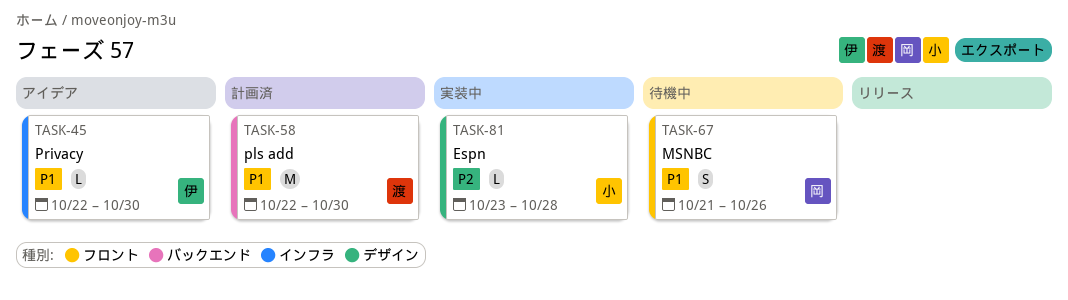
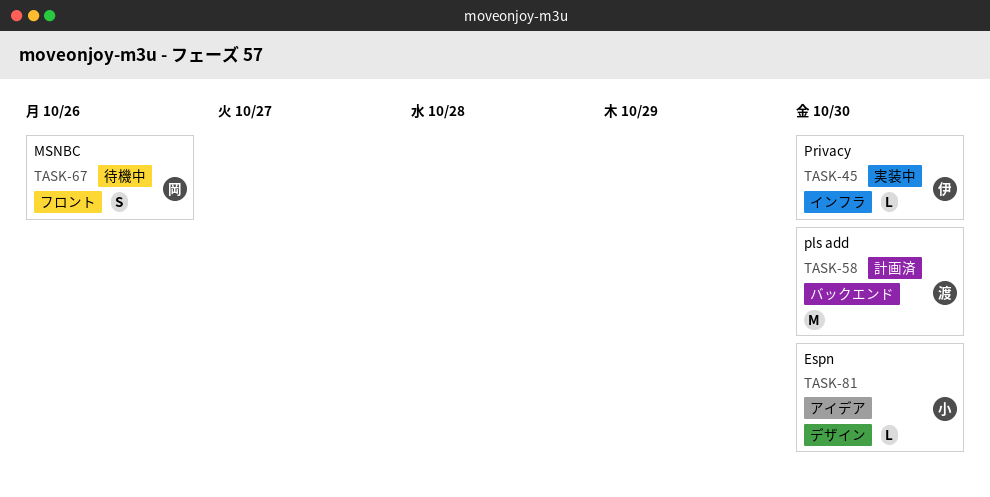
TASK-45, status: アイデア -> 実装中
TASK-81, status: 実装中 -> アイデア
TASK-81, due: Oct 28 -> Oct 30

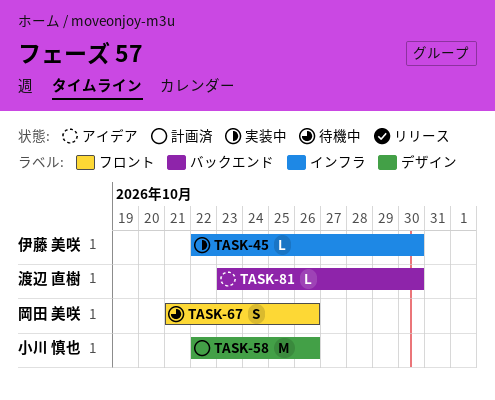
TASK-58, owner: 渡辺 直樹 -> 小川 慎也
TASK-58, label: バックエンド -> デザイン
TASK-58, due: Oct 30 -> Oct 26
TASK-81, owner: 小川 慎也 -> 渡辺 直樹
TASK-81, label: デザイン -> バックエンド

